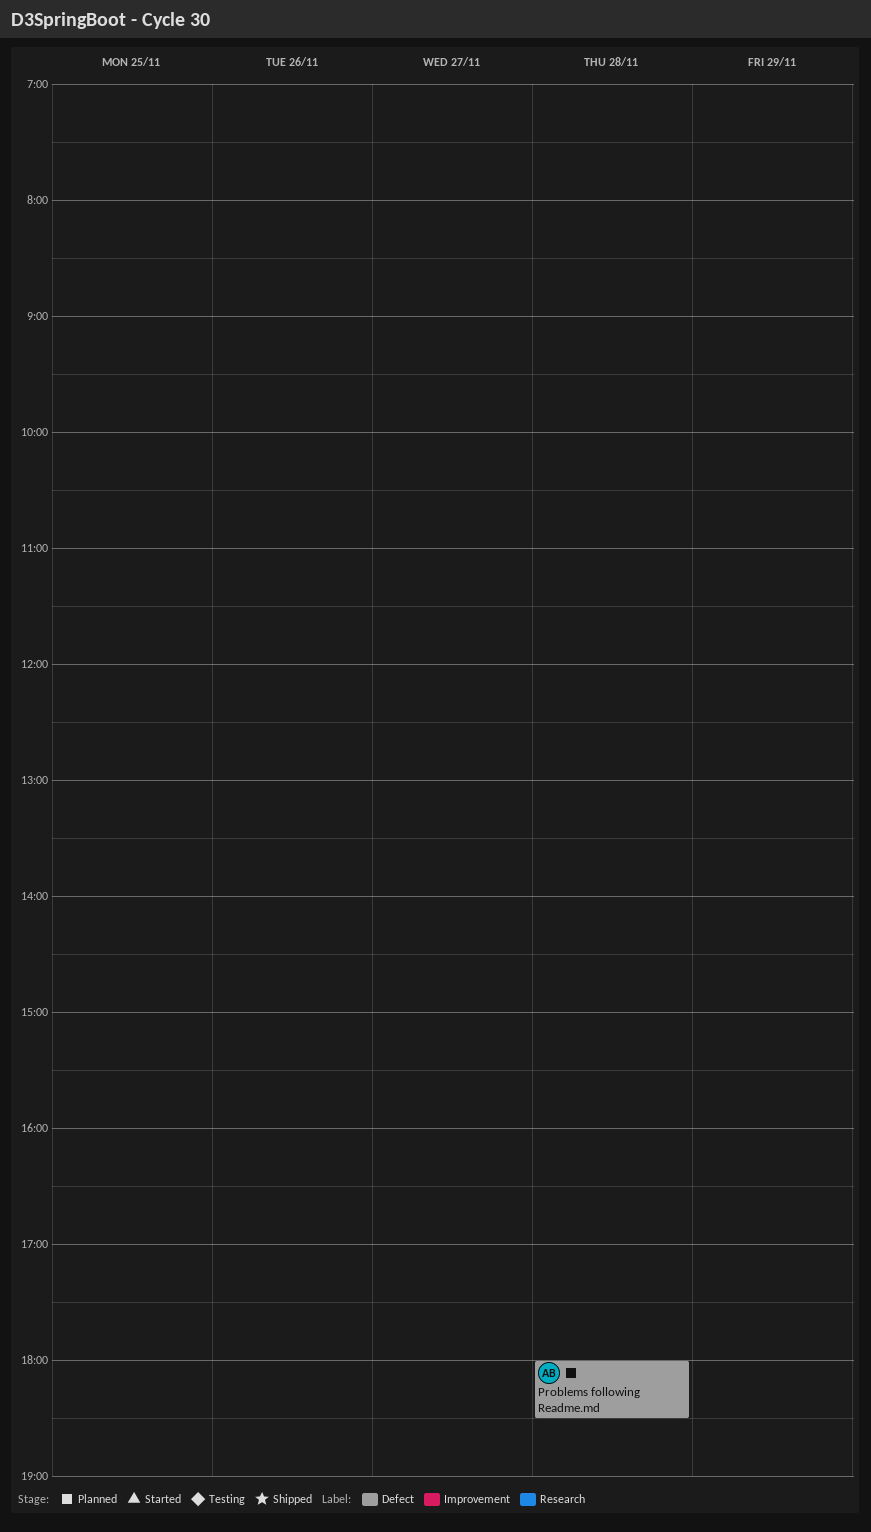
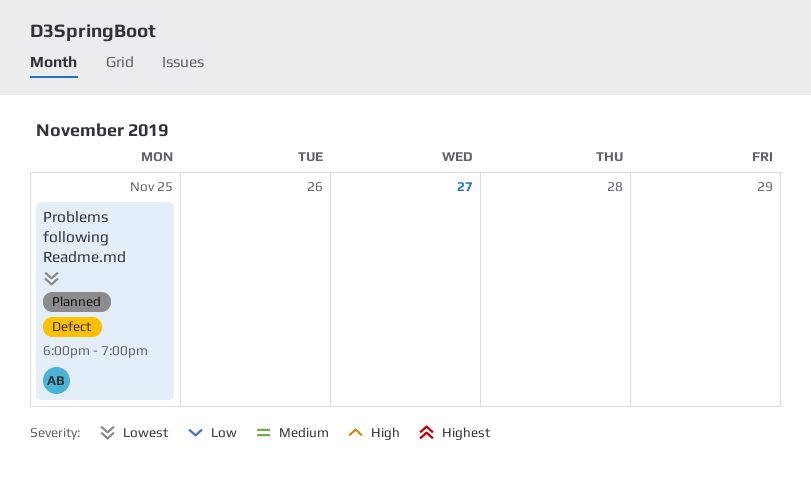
Problems following Readme.md, day: Nov 28 -> Nov 25
Problems following Readme.md, ends: 18:30 -> 19:00

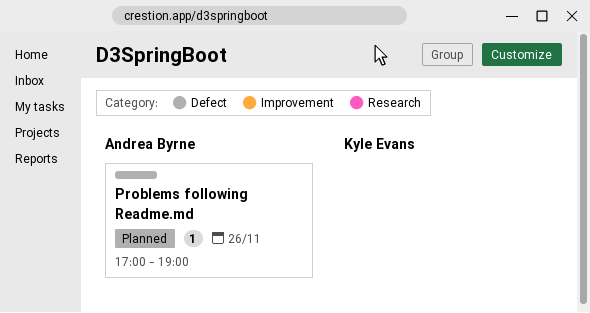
Problems following Readme.md, day: Nov 25 -> Nov 26
Problems following Readme.md, begins: 18:00 -> 17:00

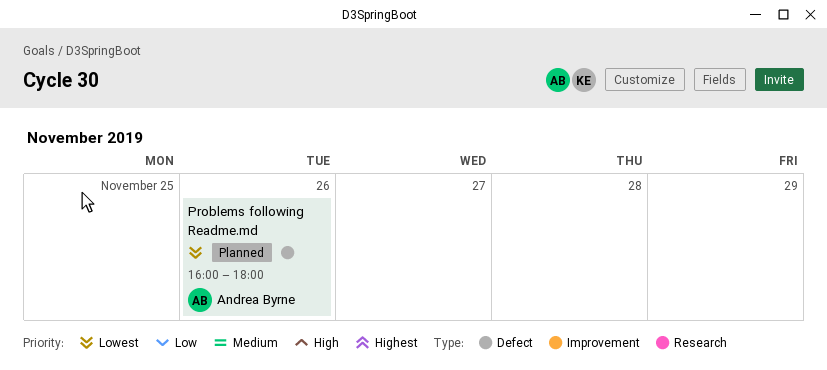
Problems following Readme.md, begins: 17:00 -> 16:00
Problems following Readme.md, ends: 19:00 -> 18:00

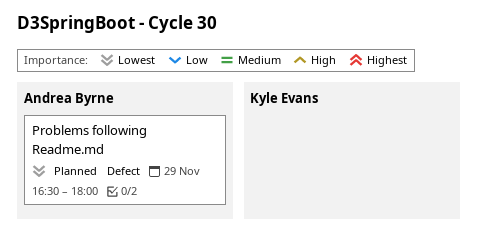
Problems following Readme.md, day: Nov 26 -> Nov 29
Problems following Readme.md, begins: 16:00 -> 16:30

